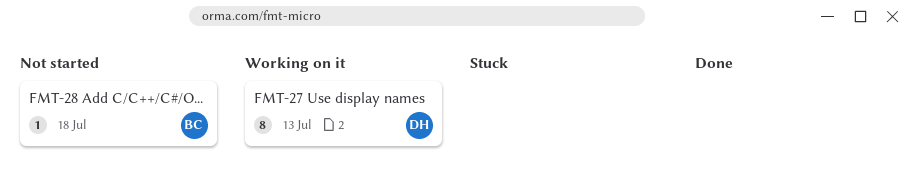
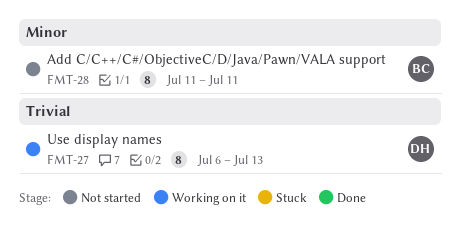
FMT-28, estimate: 1 -> 8
FMT-28, due: Jul 18 -> Jul 11

